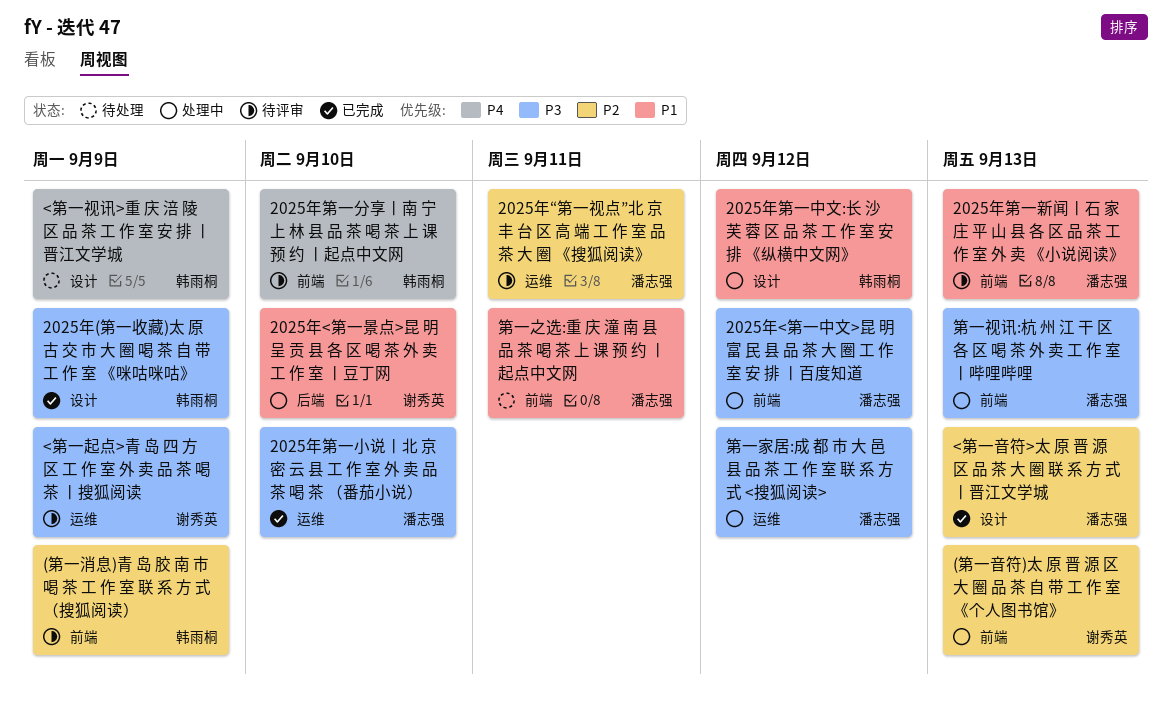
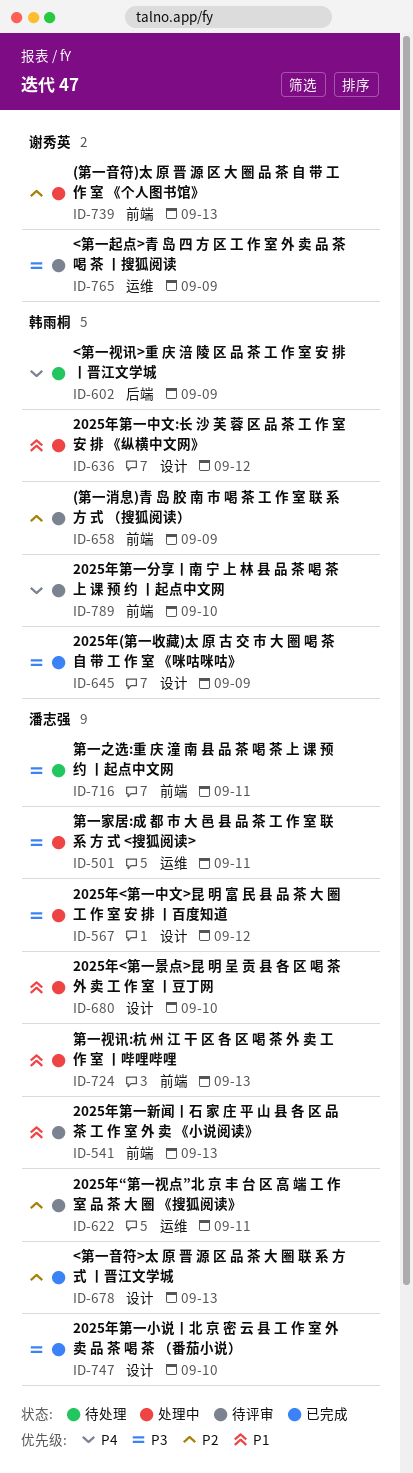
2025年<第一中文>昆 明 富 民 县 品 茶 大 圈 工 作 室 安 排 丨百度知道, label: 前端 -> 设计
2025年<第一景点>昆 明 呈 贡 县 各 区 喝 茶 外 卖 工 作 室 丨豆丁网, owner: 谢秀英 -> 潘志强
2025年<第一景点>昆 明 呈 贡 县 各 区 喝 茶 外 卖 工 作 室 丨豆丁网, label: 后端 -> 设计
2025年第一小说丨北 京 密 云 县 工 作 室 外 卖 品 茶 喝 茶 （番茄小说）, label: 运维 -> 设计
<第一视讯>重 庆 涪 陵 区 品 茶 工 作 室 安 排 丨晋江文学城, label: 设计 -> 后端
第一之选:重 庆 潼 南 县 品 茶 喝 茶 上 课 预 约 丨起点中文网, priority: P1 -> P3
第一家居:成 都 市 大 邑 县 品 茶 工 作 室 联 系 方 式 <搜狐阅读>, due: Sep 12 -> Sep 11
第一视讯:杭 州 江 干 区 各 区 喝 茶 外 卖 工 作 室 丨哔哩哔哩, priority: P3 -> P1

